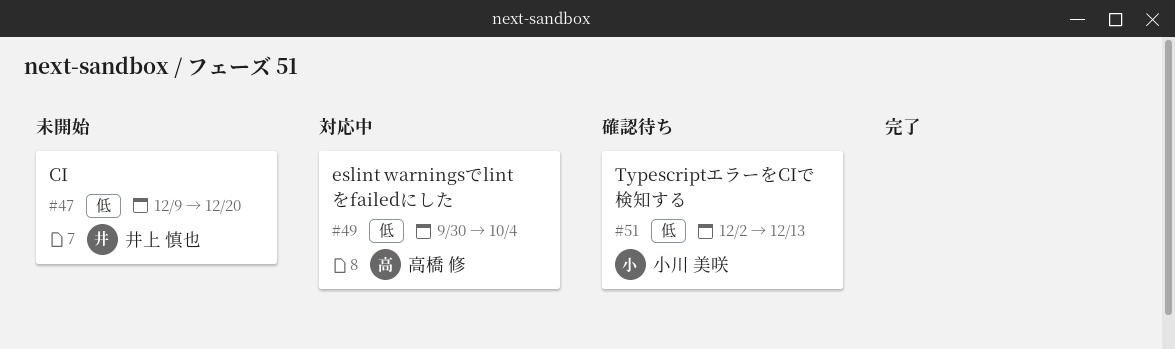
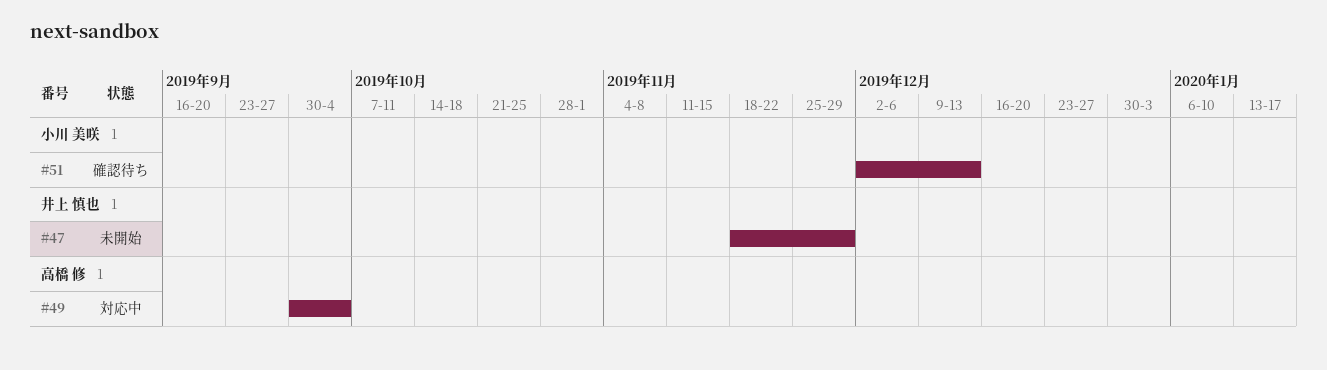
#47, start: Dec 9 -> Nov 18
#47, due: Dec 20 -> Nov 29

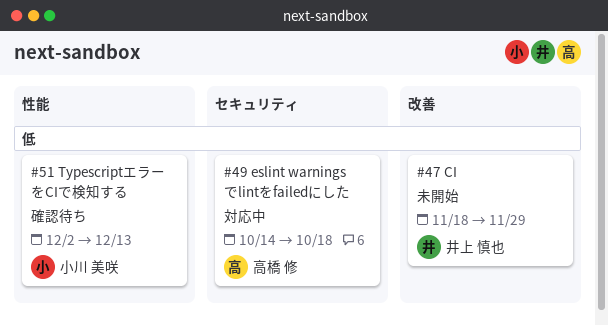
#49, start: Sep 30 -> Oct 14
#49, due: Oct 4 -> Oct 18

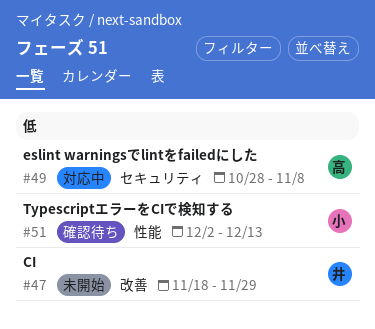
#49, start: Oct 14 -> Oct 28
#49, due: Oct 18 -> Nov 8

